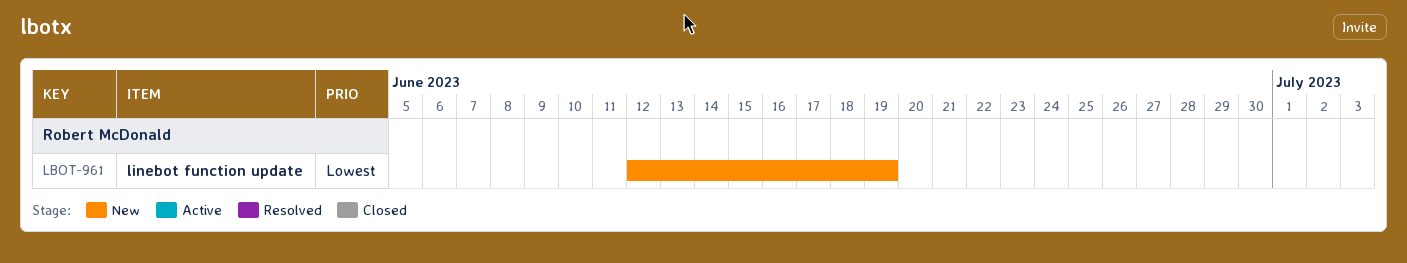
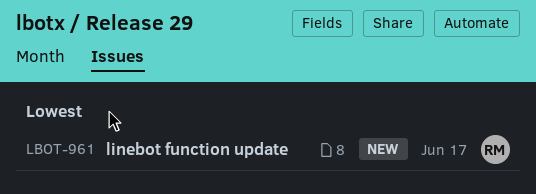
LBOT-961, due: Jun 19 -> Jun 17

